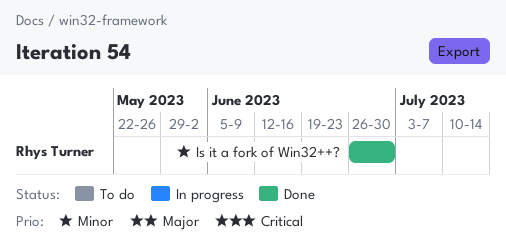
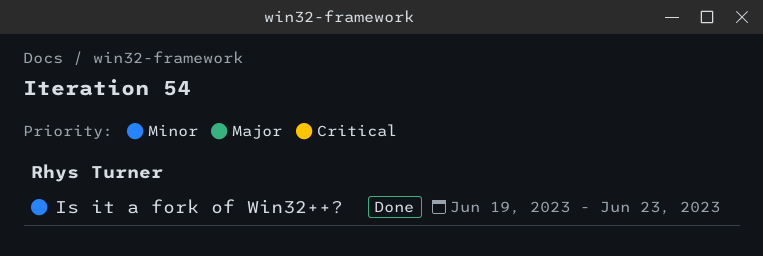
Is it a fork of Win32++?, start: Jun 26 -> Jun 19
Is it a fork of Win32++?, due: Jun 30 -> Jun 23

